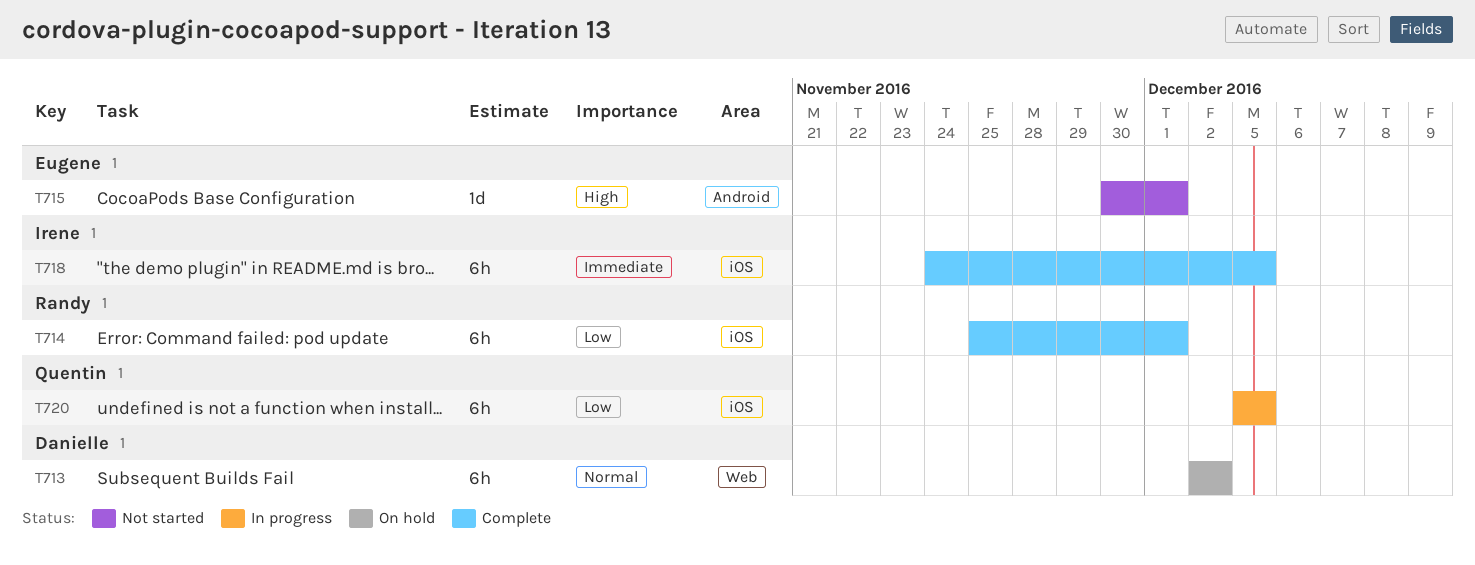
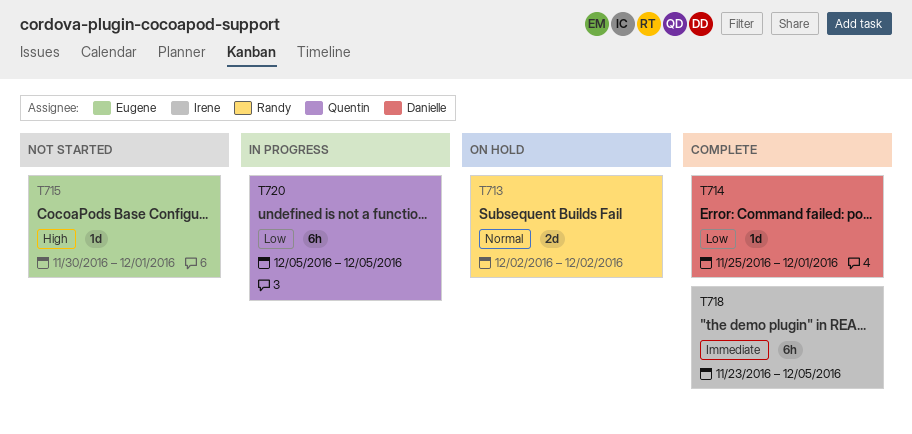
T713, owner: Danielle -> Randy
T713, estimate: 6h -> 2d
T714, owner: Randy -> Danielle
T714, estimate: 6h -> 1d
T718, start: Nov 24 -> Nov 23

